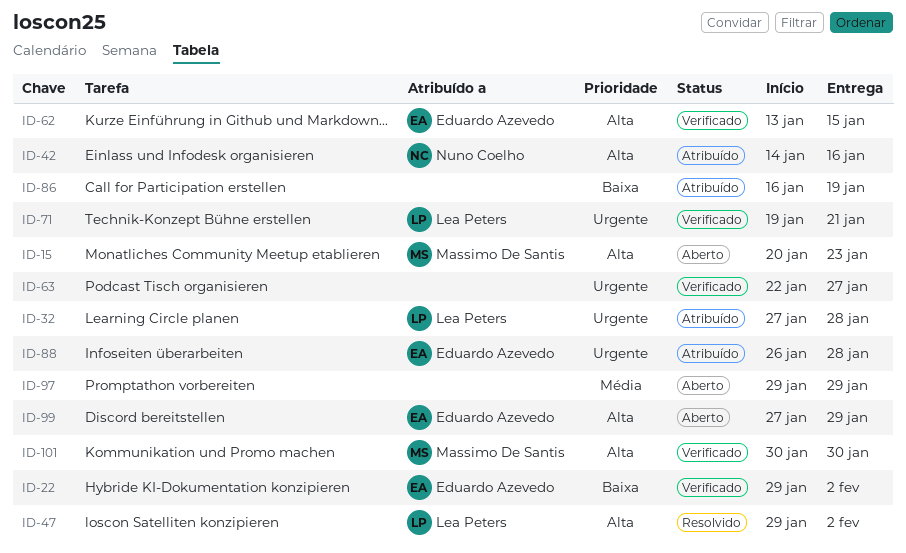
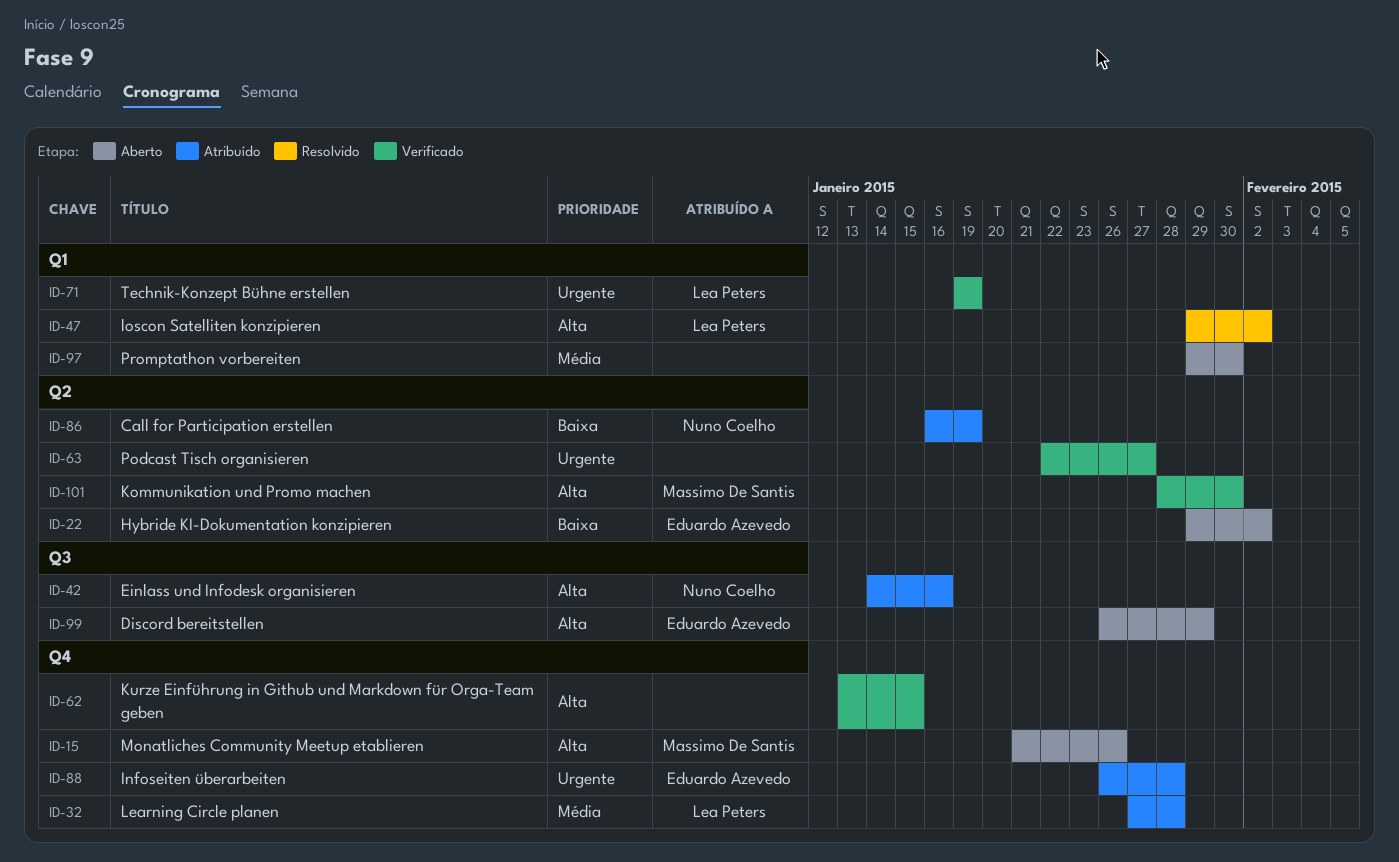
ID-15, start: Jan 20 -> Jan 21
ID-15, due: Jan 23 -> Jan 26
ID-22, status: Verificado -> Aberto
ID-32, priority: Urgente -> Média
ID-62, owner: Eduardo Azevedo -> none
ID-71, due: Jan 21 -> Jan 19
ID-86, owner: none -> Nuno Coelho
ID-97, due: Jan 29 -> Jan 30
ID-99, start: Jan 27 -> Jan 26
ID-101, start: Jan 30 -> Jan 28

